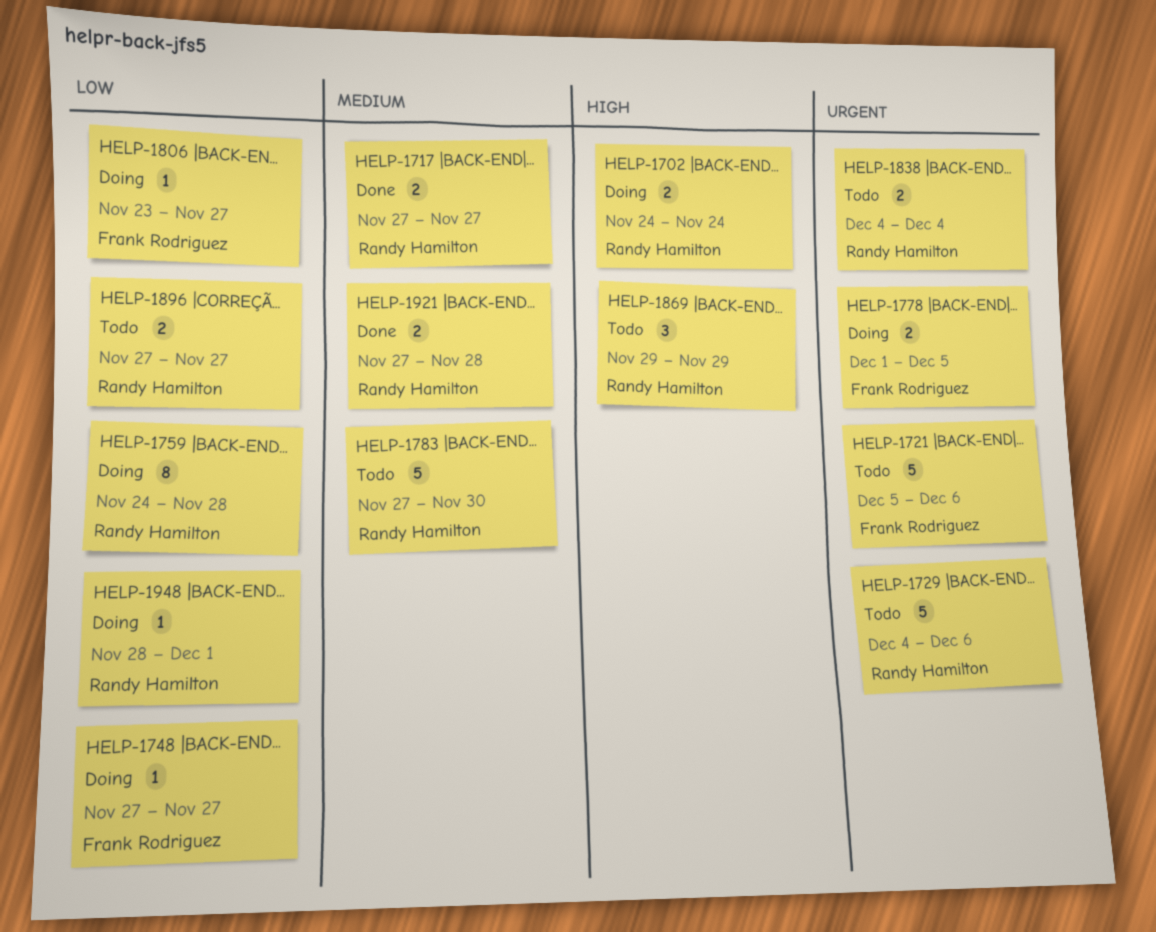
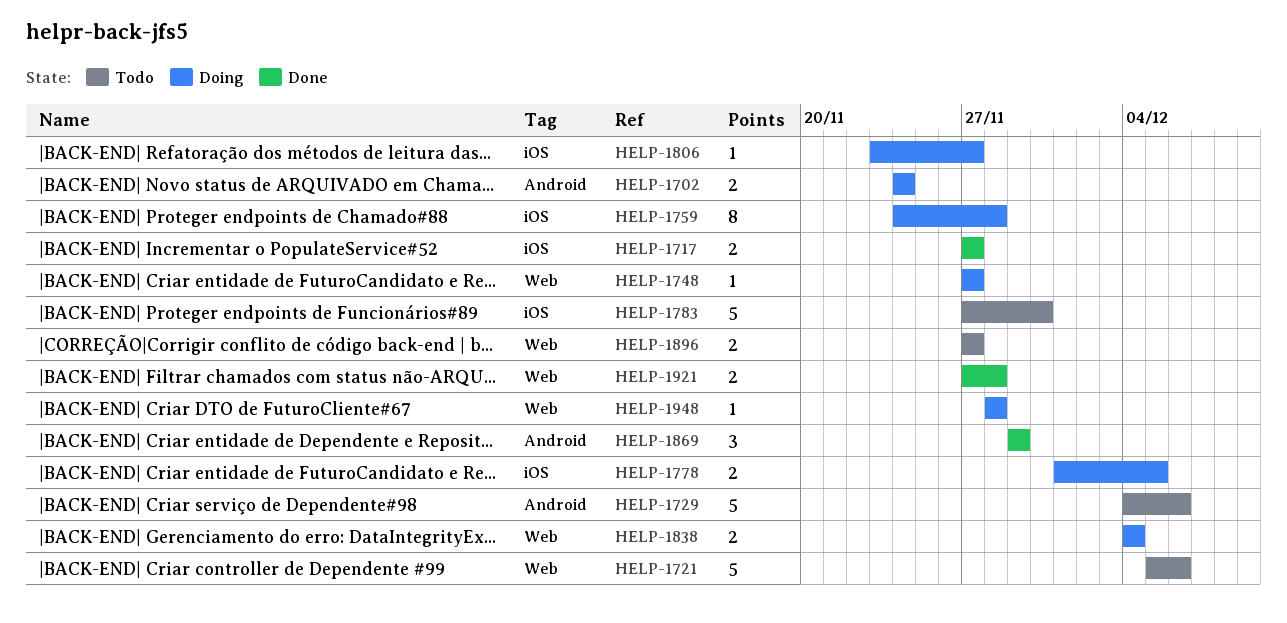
HELP-1838, status: Todo -> Doing
HELP-1869, status: Todo -> Done
HELP-1948, due: Dec 1 -> Nov 28

